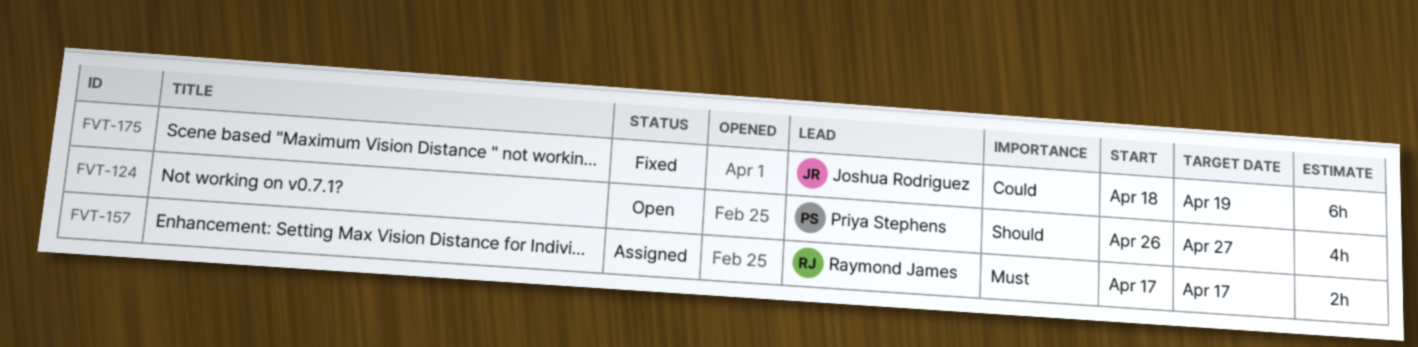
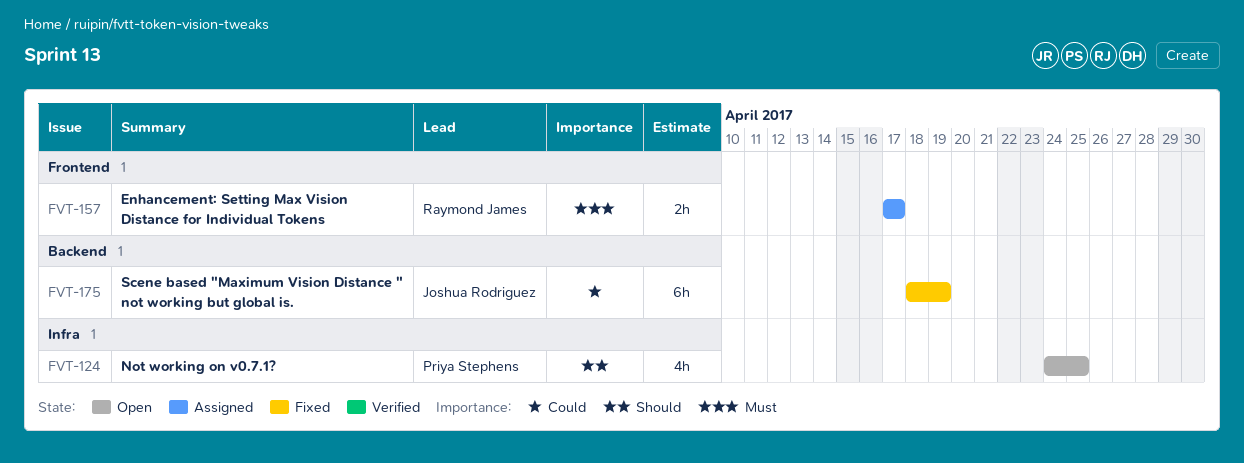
FVT-124, start: Apr 26 -> Apr 24
FVT-124, due: Apr 27 -> Apr 25

